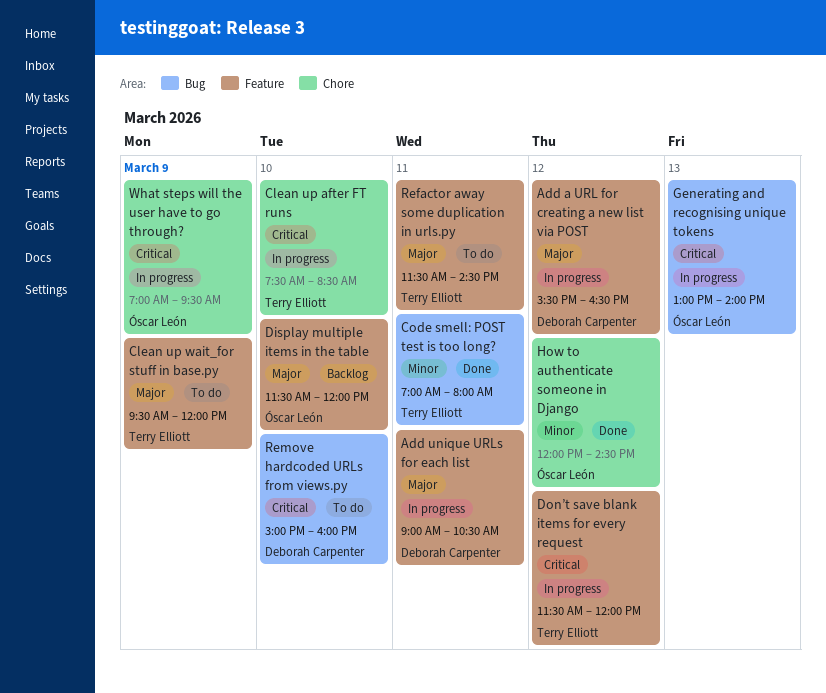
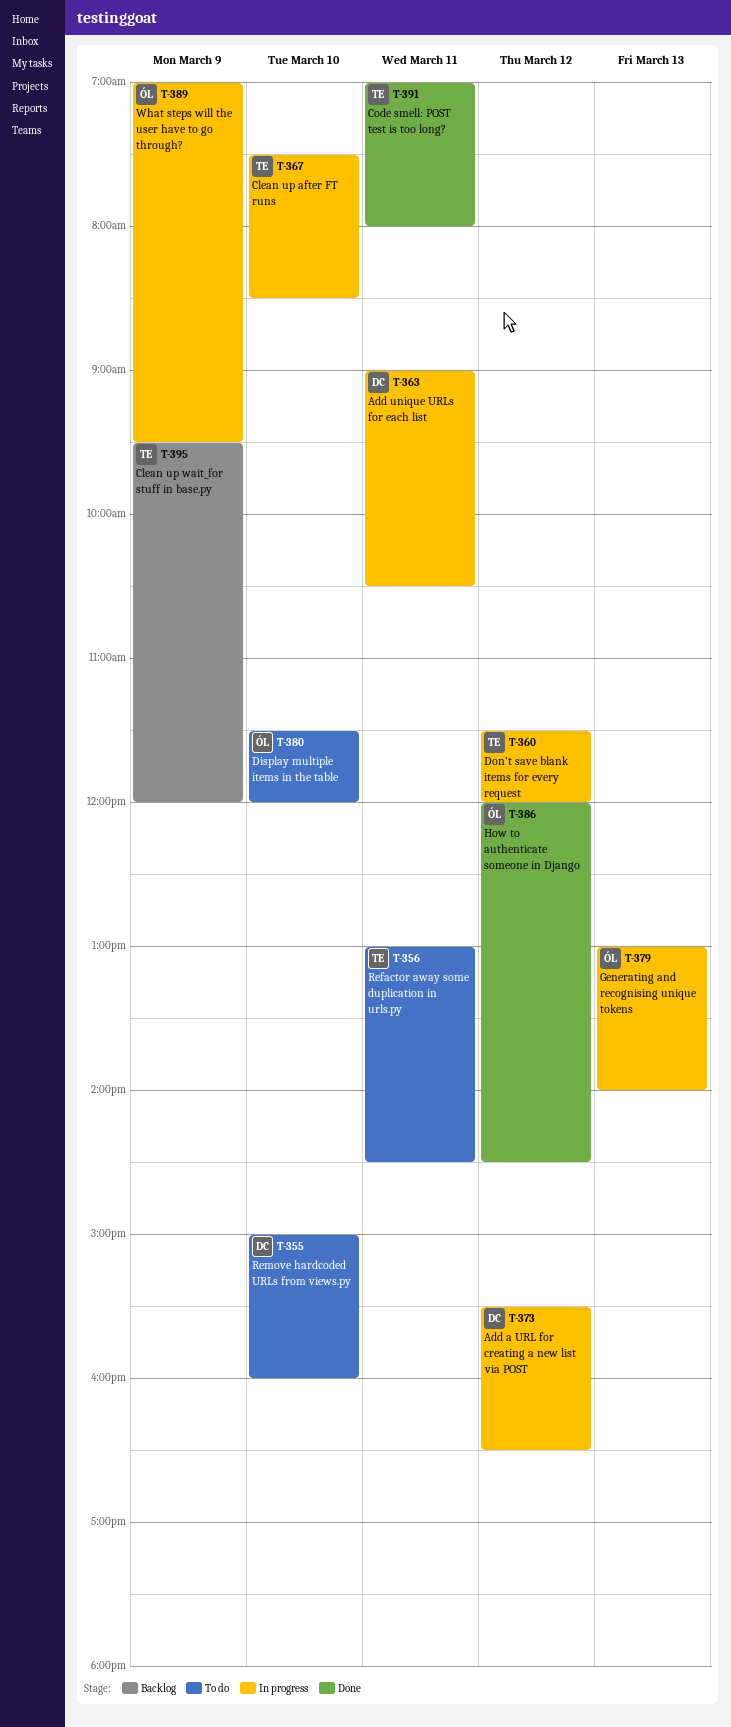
Clean up wait_for stuff in base.py, status: To do -> Backlog
Display multiple items in the table, status: Backlog -> To do
Refactor away some duplication in urls.py, begins: 11:30 -> 13:00

